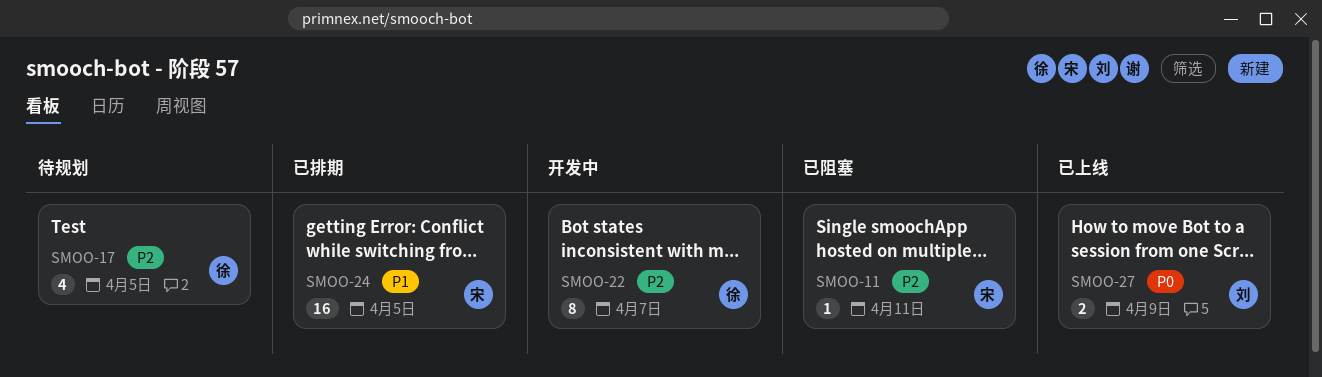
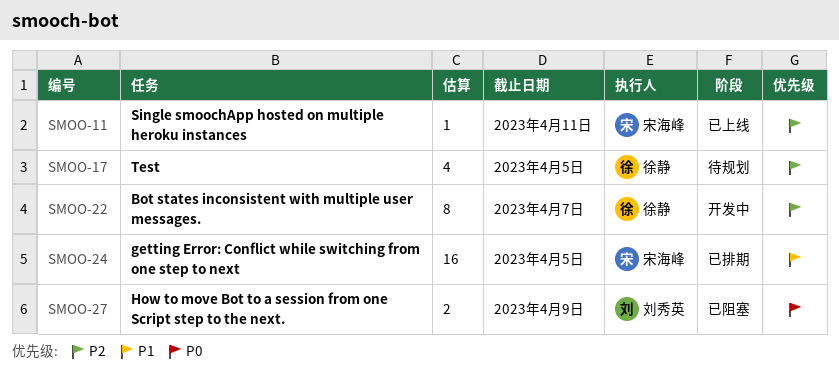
SMOO-11, status: 已阻塞 -> 已上线
SMOO-27, status: 已上线 -> 已阻塞

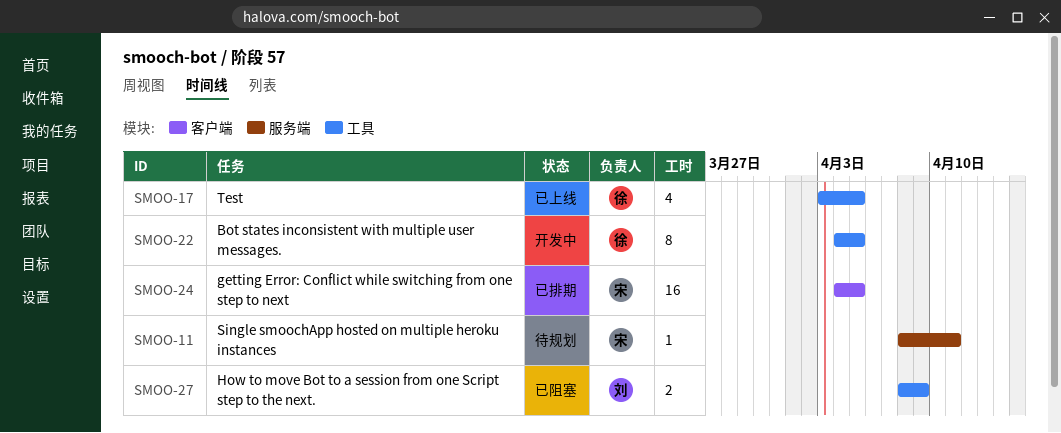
SMOO-11, status: 已上线 -> 待规划
SMOO-17, status: 待规划 -> 已上线
SMOO-22, due: Apr 7 -> Apr 5

